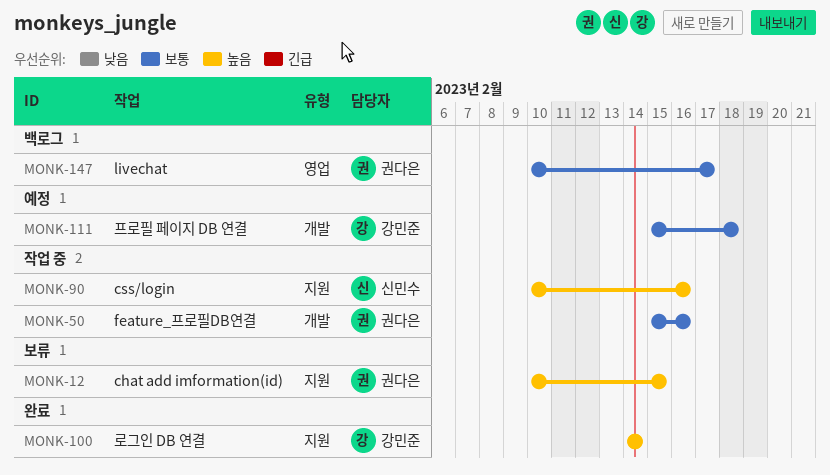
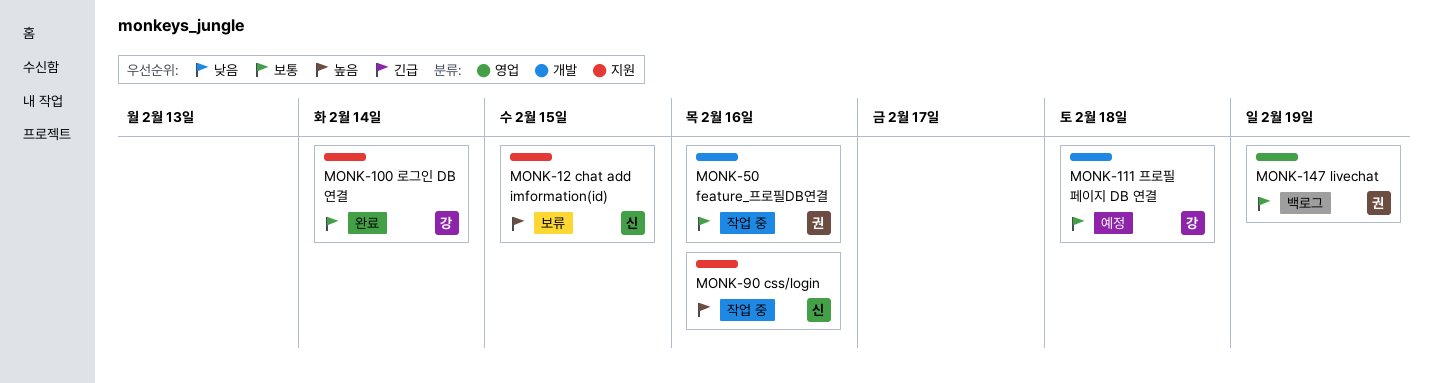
MONK-12, owner: 권다은 -> 신민수
MONK-100, priority: 높음 -> 보통
MONK-147, due: Feb 17 -> Feb 19

